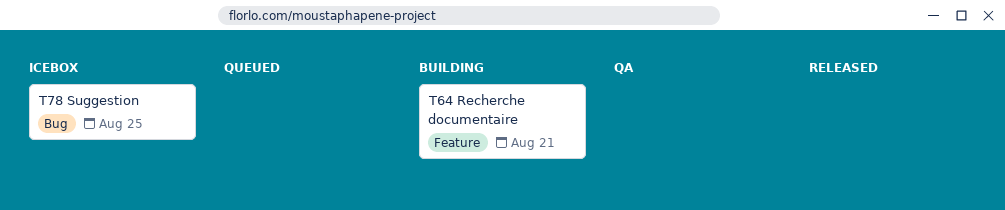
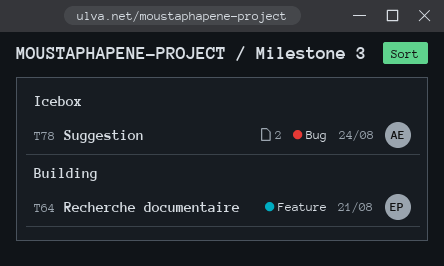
T78, due: Aug 25 -> Aug 24

